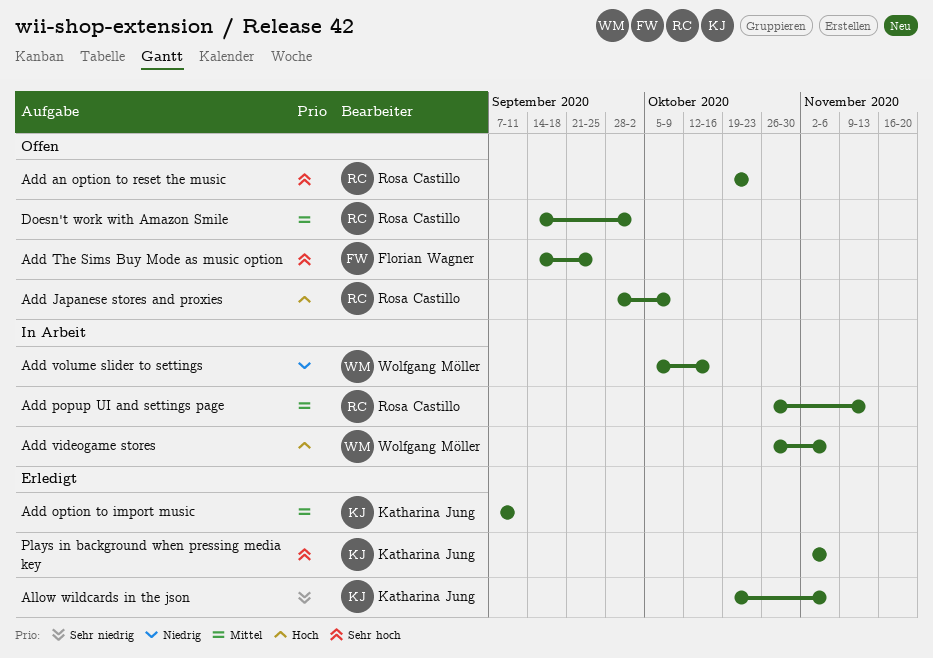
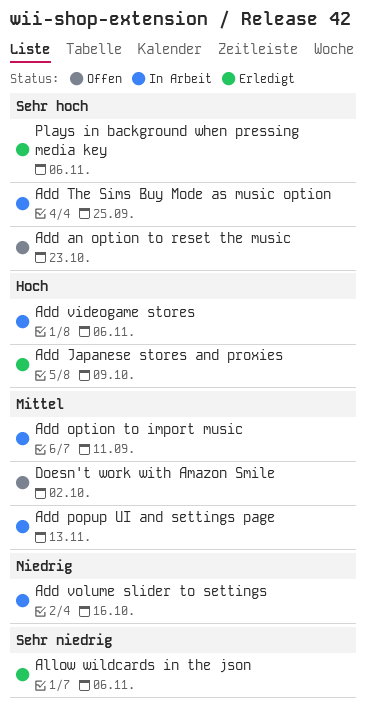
Add Japanese stores and proxies, status: Offen -> Erledigt
Add option to import music, status: Erledigt -> In Arbeit
Add The Sims Buy Mode as music option, status: Offen -> In Arbeit

